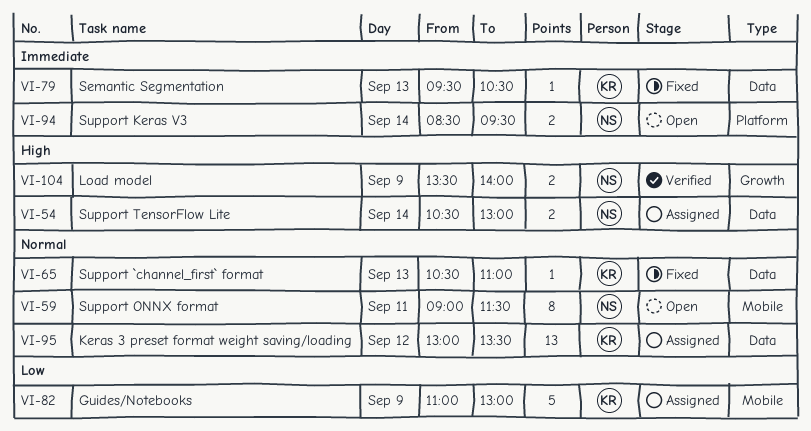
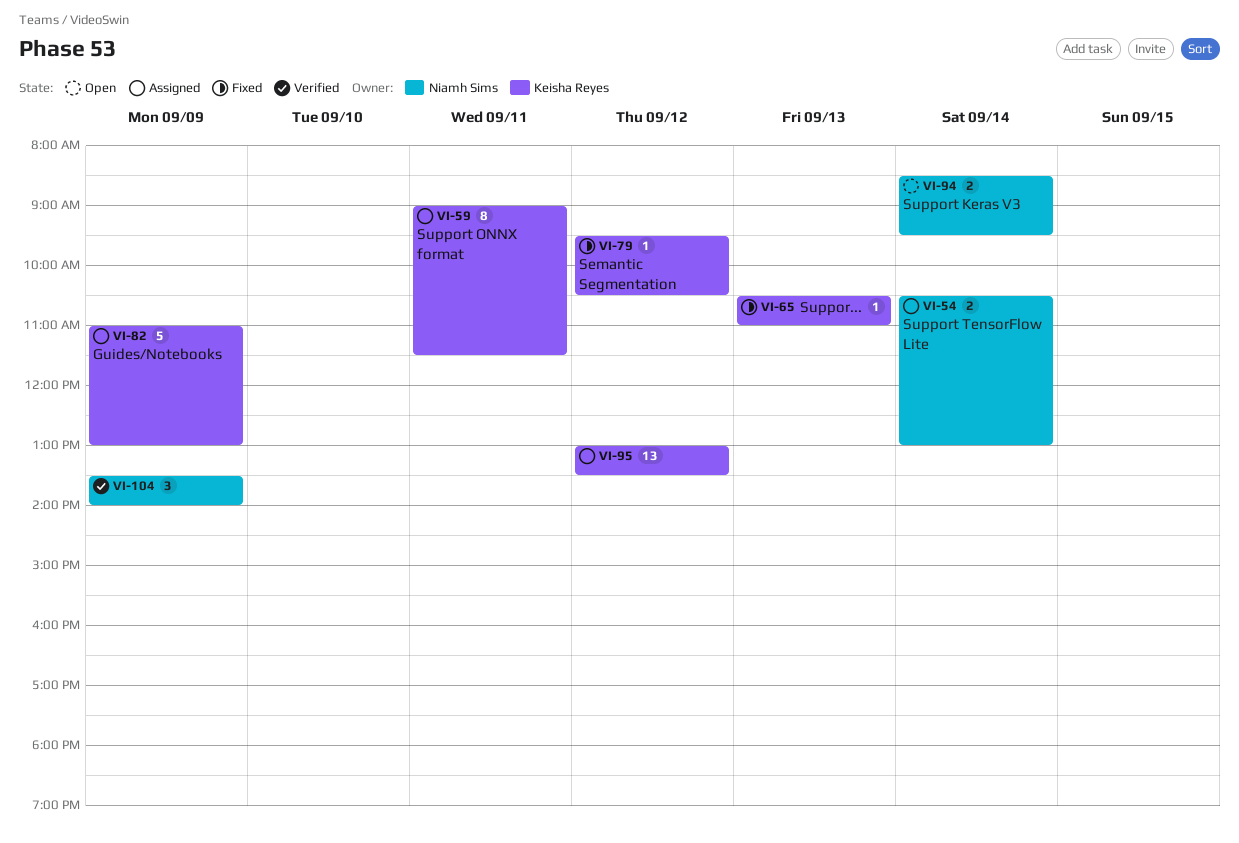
VI-59, status: Open -> Assigned
VI-59, owner: Niamh Sims -> Keisha Reyes
VI-79, day: Sep 13 -> Sep 12
VI-104, estimate: 2 -> 3

